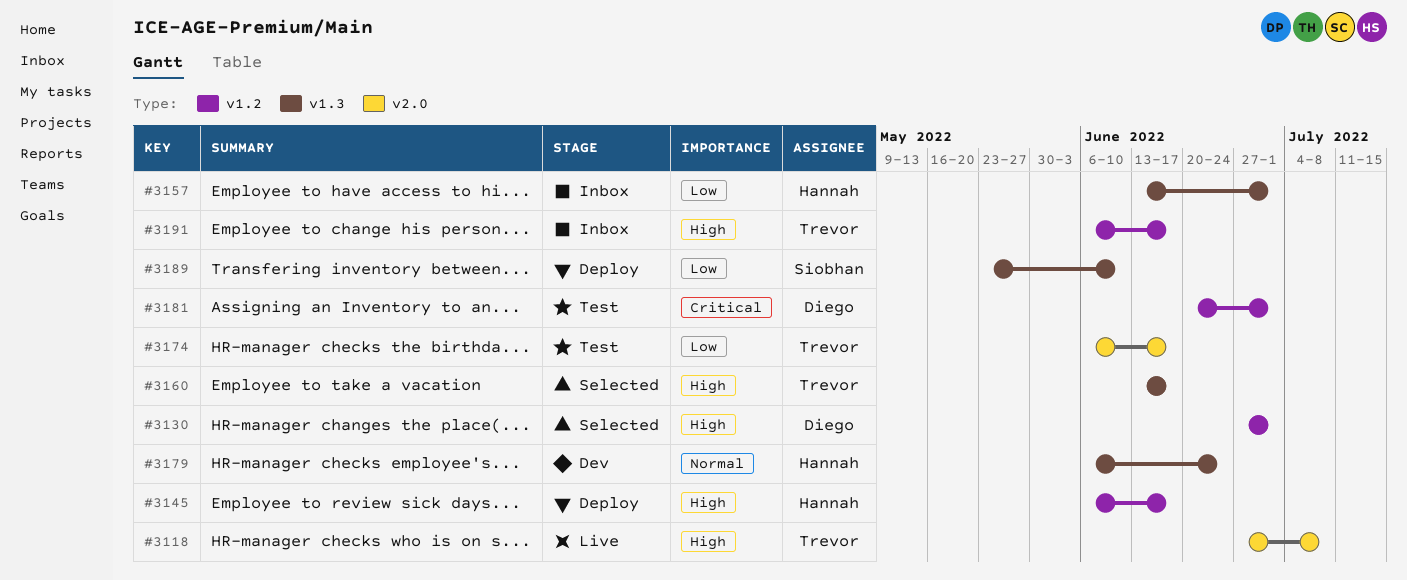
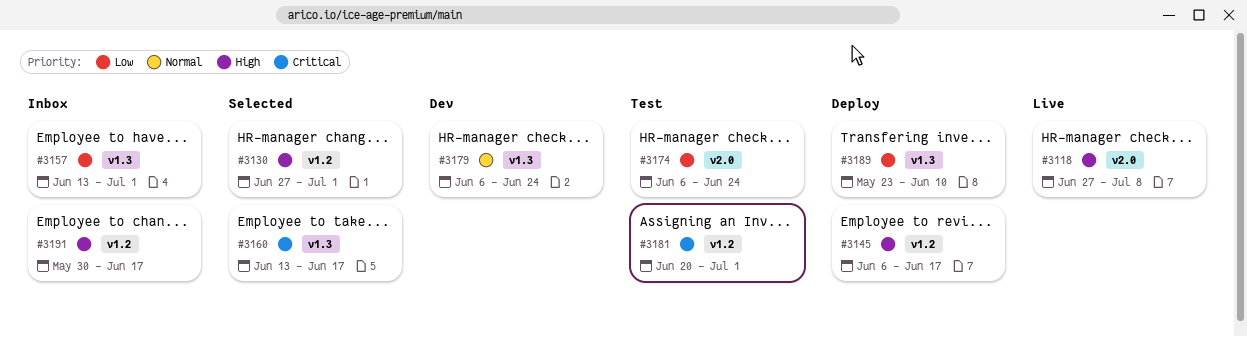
#3160, priority: High -> Critical
#3174, due: Jun 17 -> Jun 24
#3191, start: Jun 6 -> May 30

